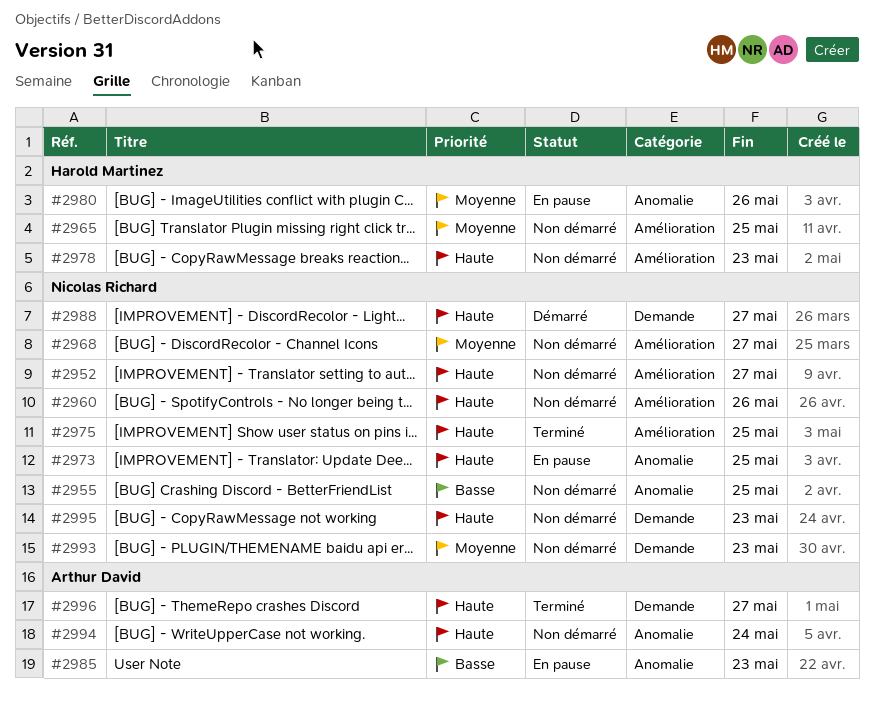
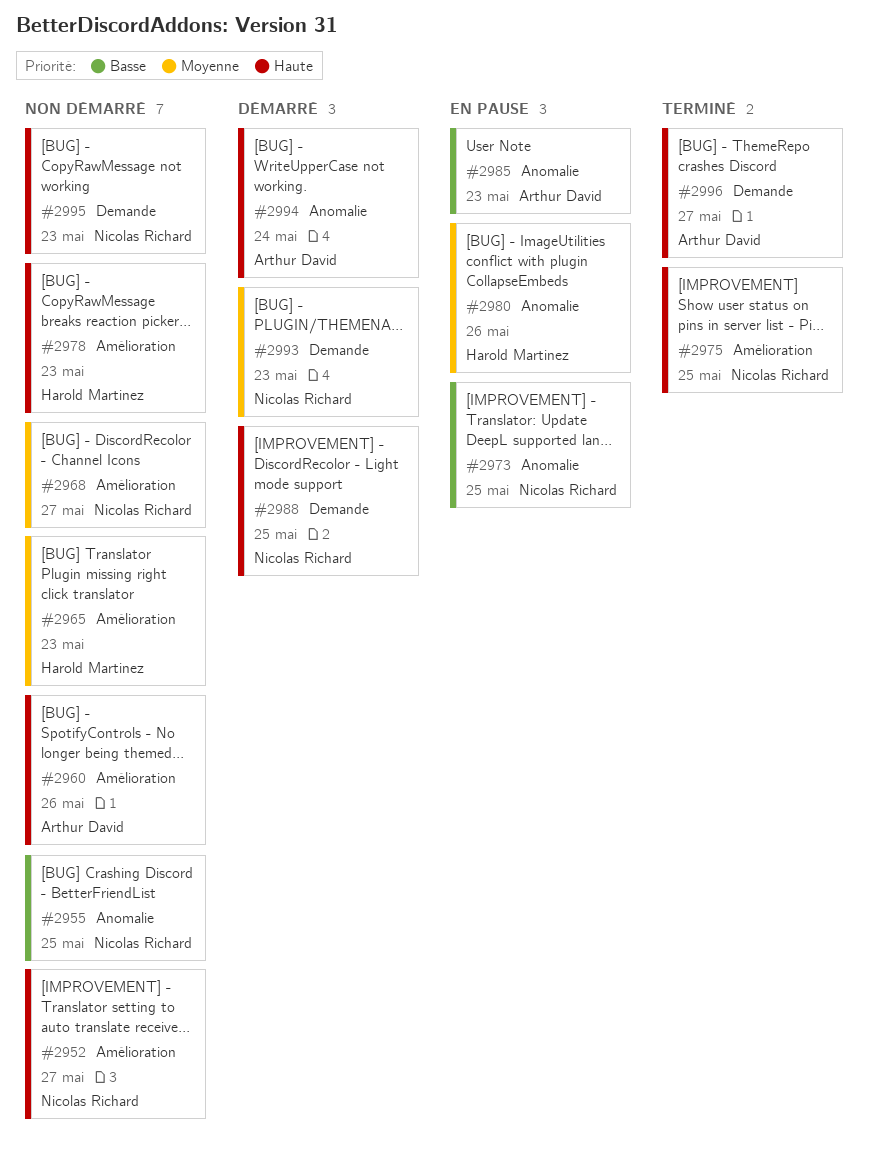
#2960, owner: Nicolas Richard -> Arthur David
#2965, due: May 25 -> May 23
#2973, priority: Haute -> Basse
#2988, due: May 27 -> May 25
#2993, status: Non démarré -> Démarré
#2994, status: Non démarré -> Démarré

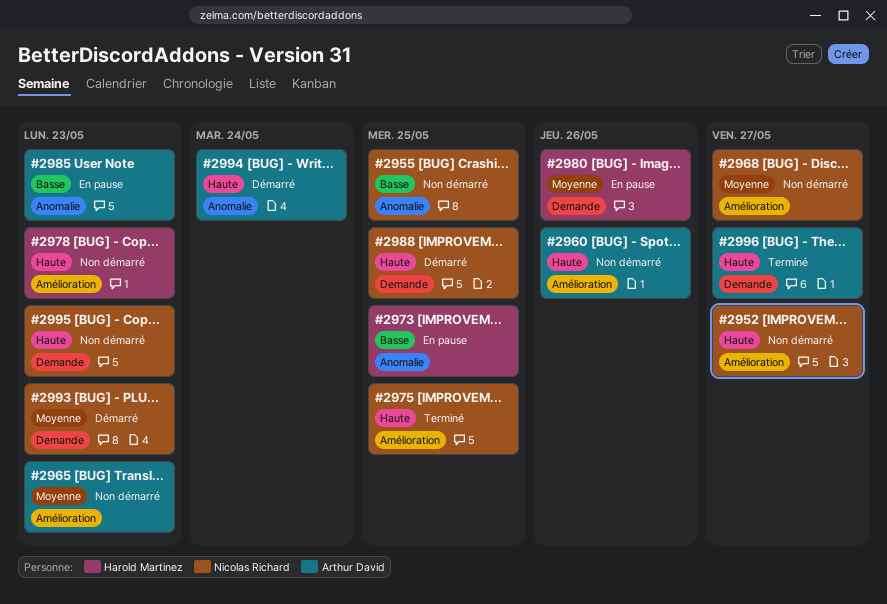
#2965, owner: Harold Martinez -> Arthur David
#2973, owner: Nicolas Richard -> Harold Martinez
#2980, label: Anomalie -> Demande

